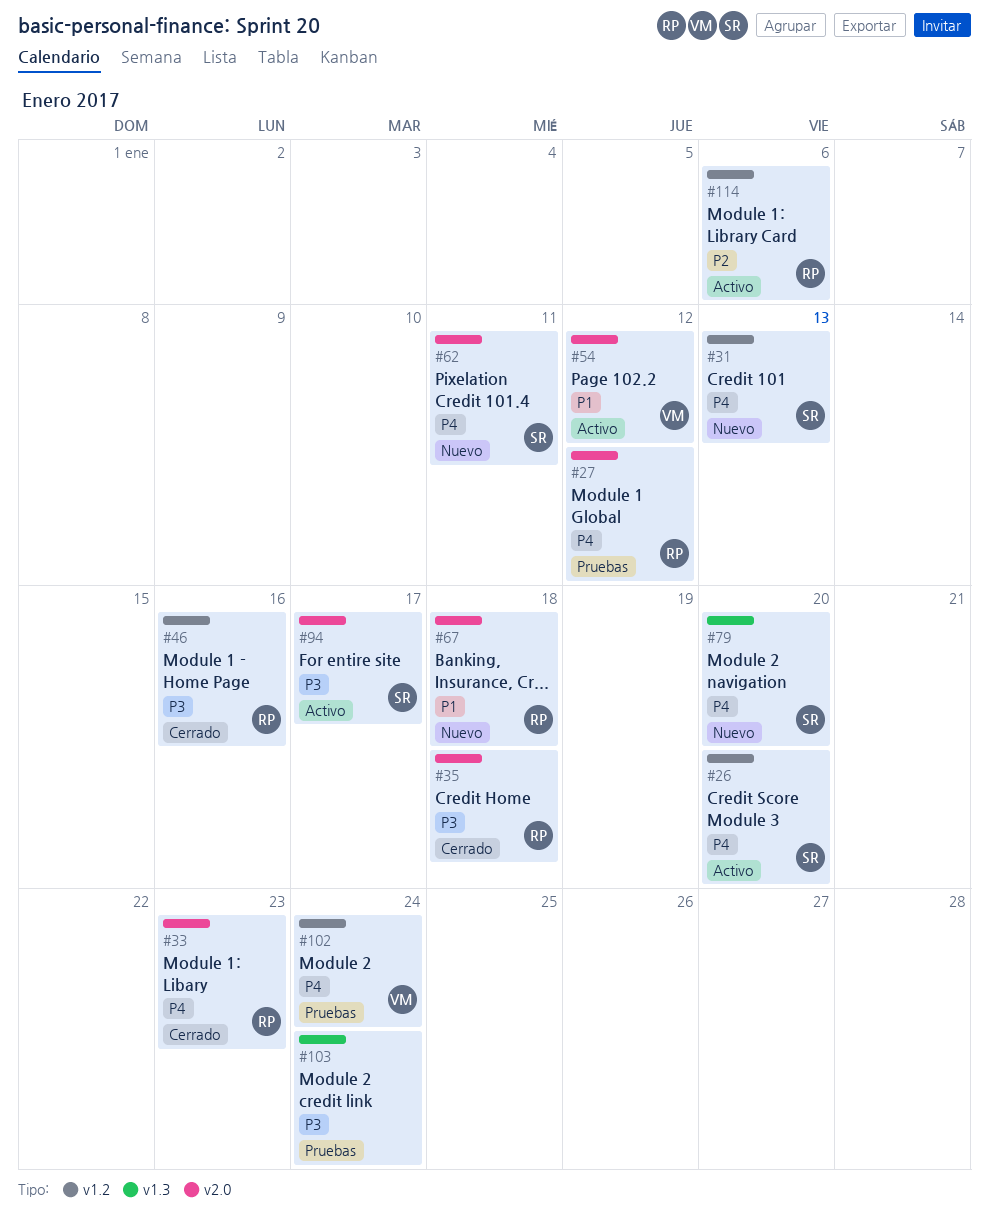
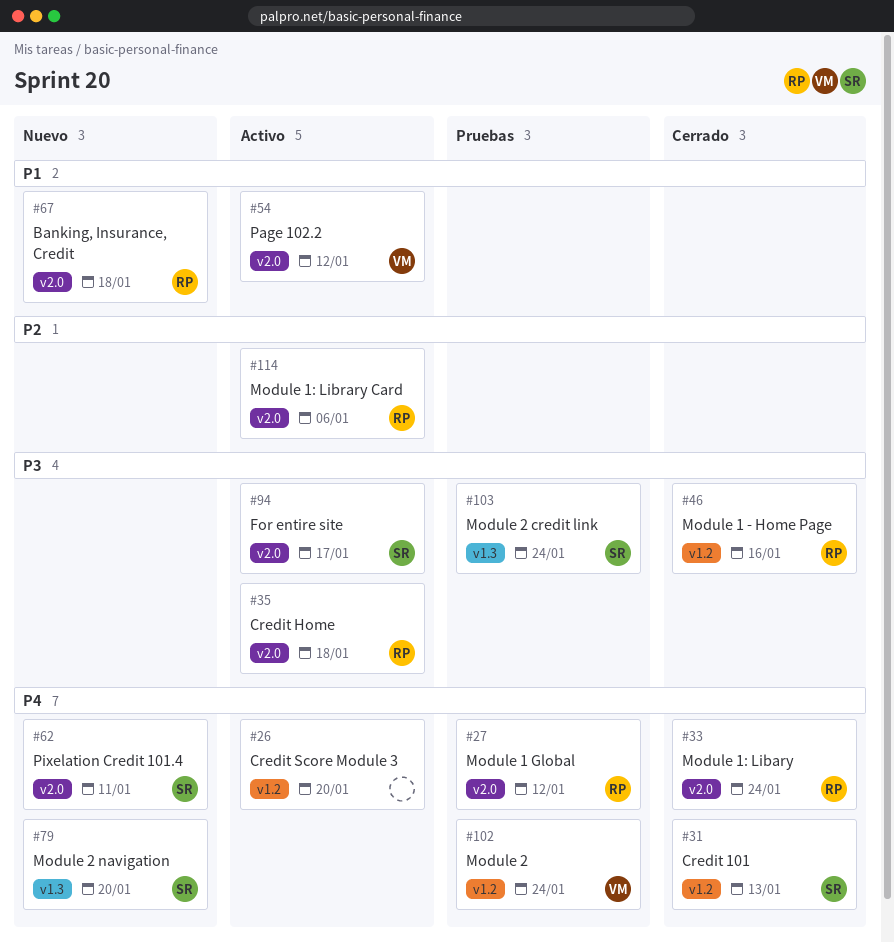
#26, owner: SR -> none
#31, status: Nuevo -> Cerrado
#33, due: Jan 23 -> Jan 24
#35, status: Cerrado -> Activo
#103, owner: none -> SR
#114, label: v1.2 -> v2.0

